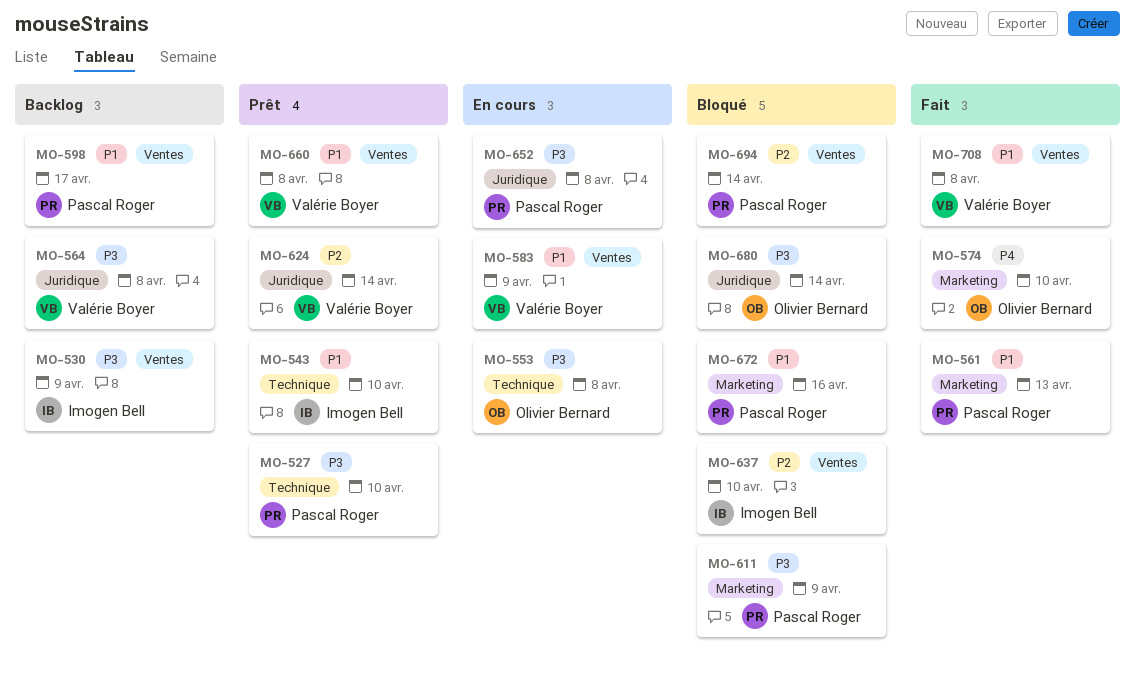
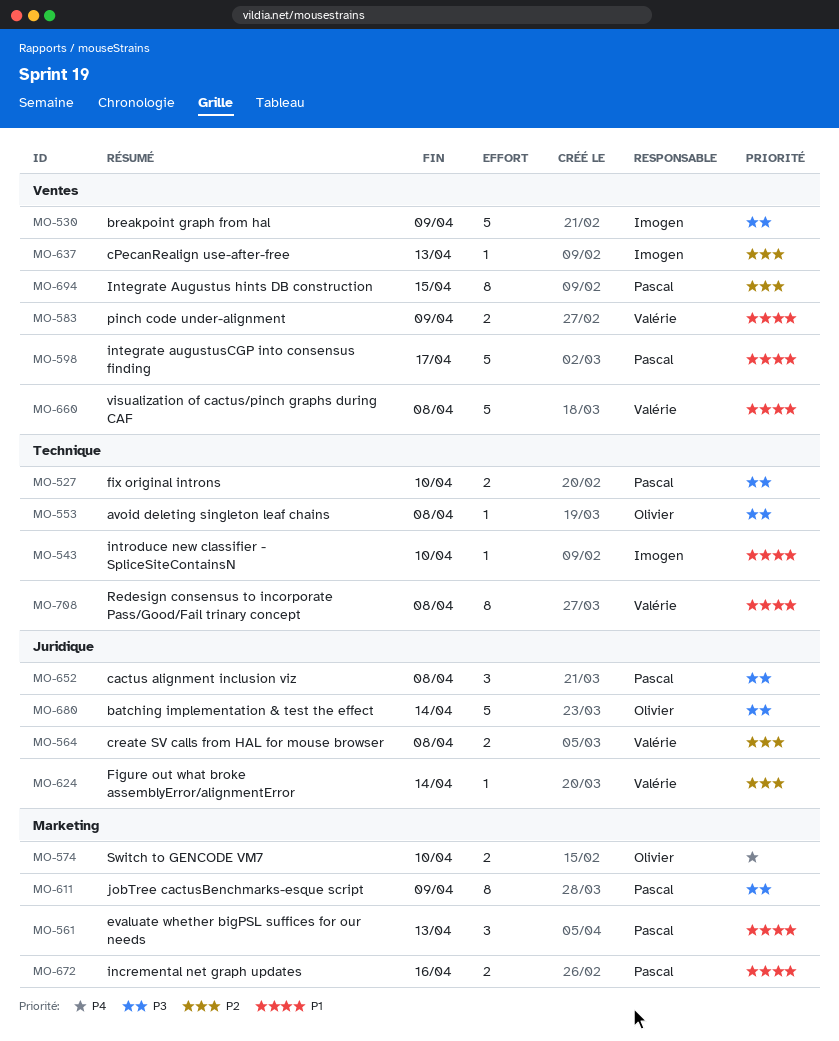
MO-564, priority: P3 -> P2
MO-637, due: Apr 10 -> Apr 13
MO-694, due: Apr 14 -> Apr 15
MO-708, label: Ventes -> Technique

